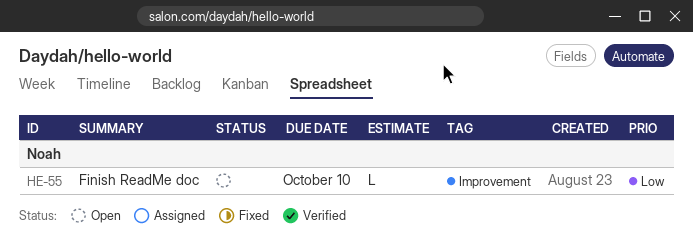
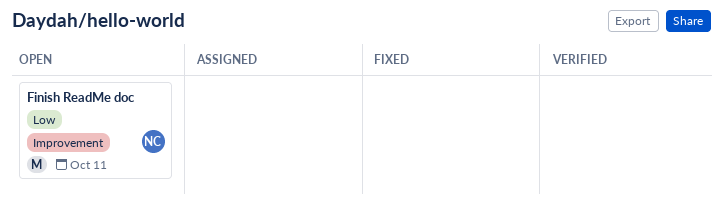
Finish ReadMe doc, estimate: L -> M
Finish ReadMe doc, due: Oct 10 -> Oct 11

